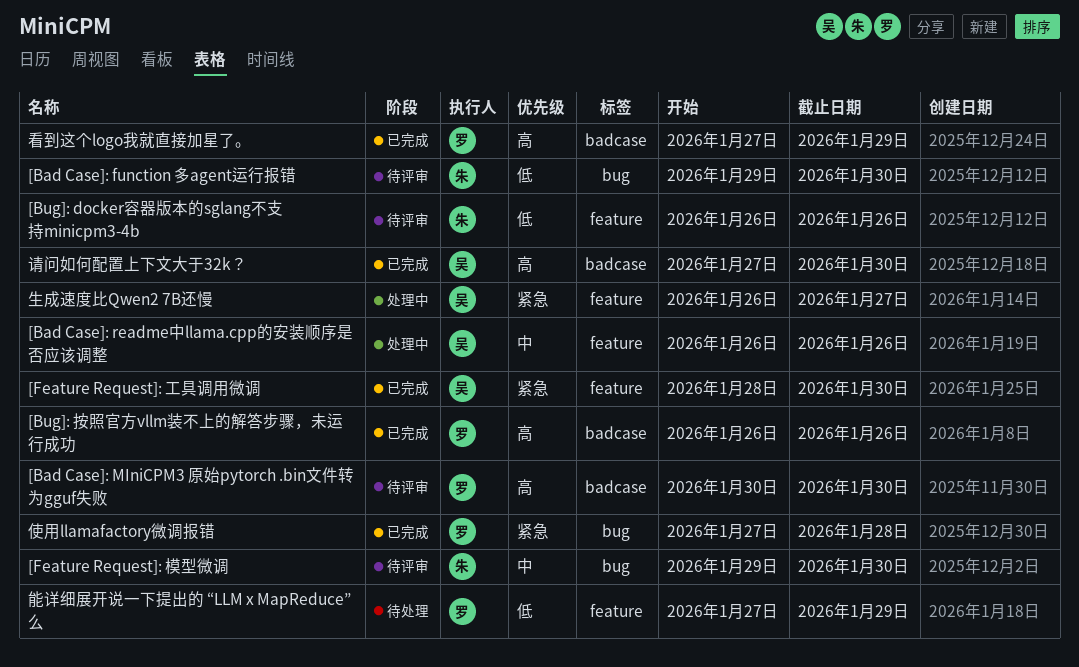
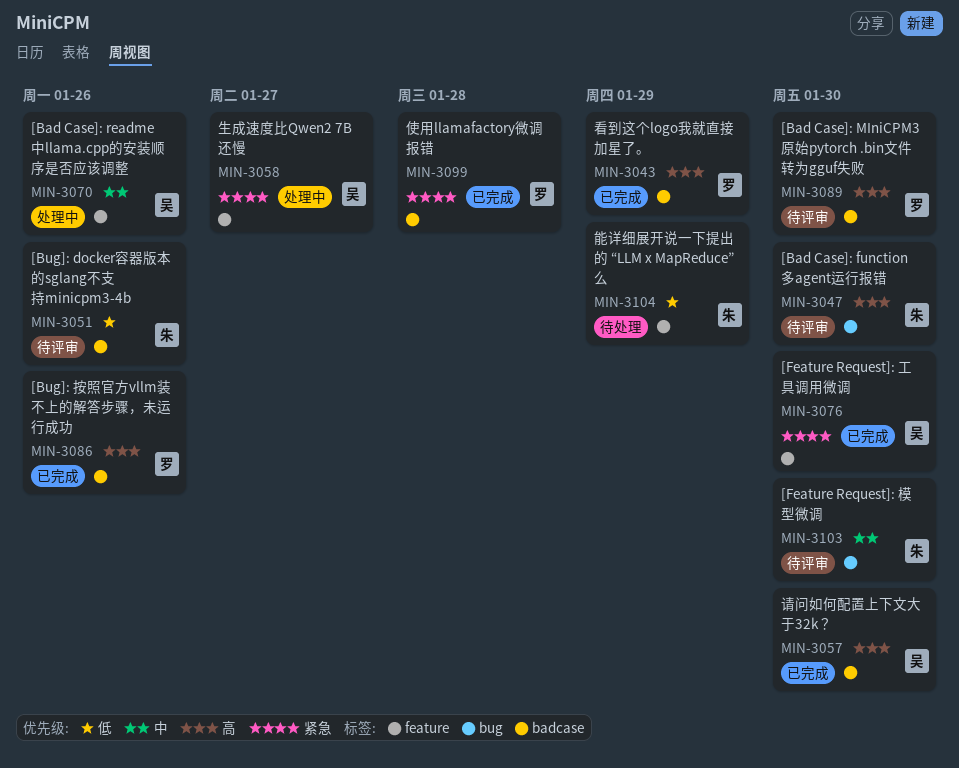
[Bad Case]: function 多agent运行报错, priority: 低 -> 高
[Bug]: docker容器版本的sglang不支持minicpm3-4b, label: feature -> badcase
使用llamafactory微调报错, label: bug -> badcase
能详细展开说一下提出的 “LLM x MapReduce” 么, owner: 罗 -> 朱

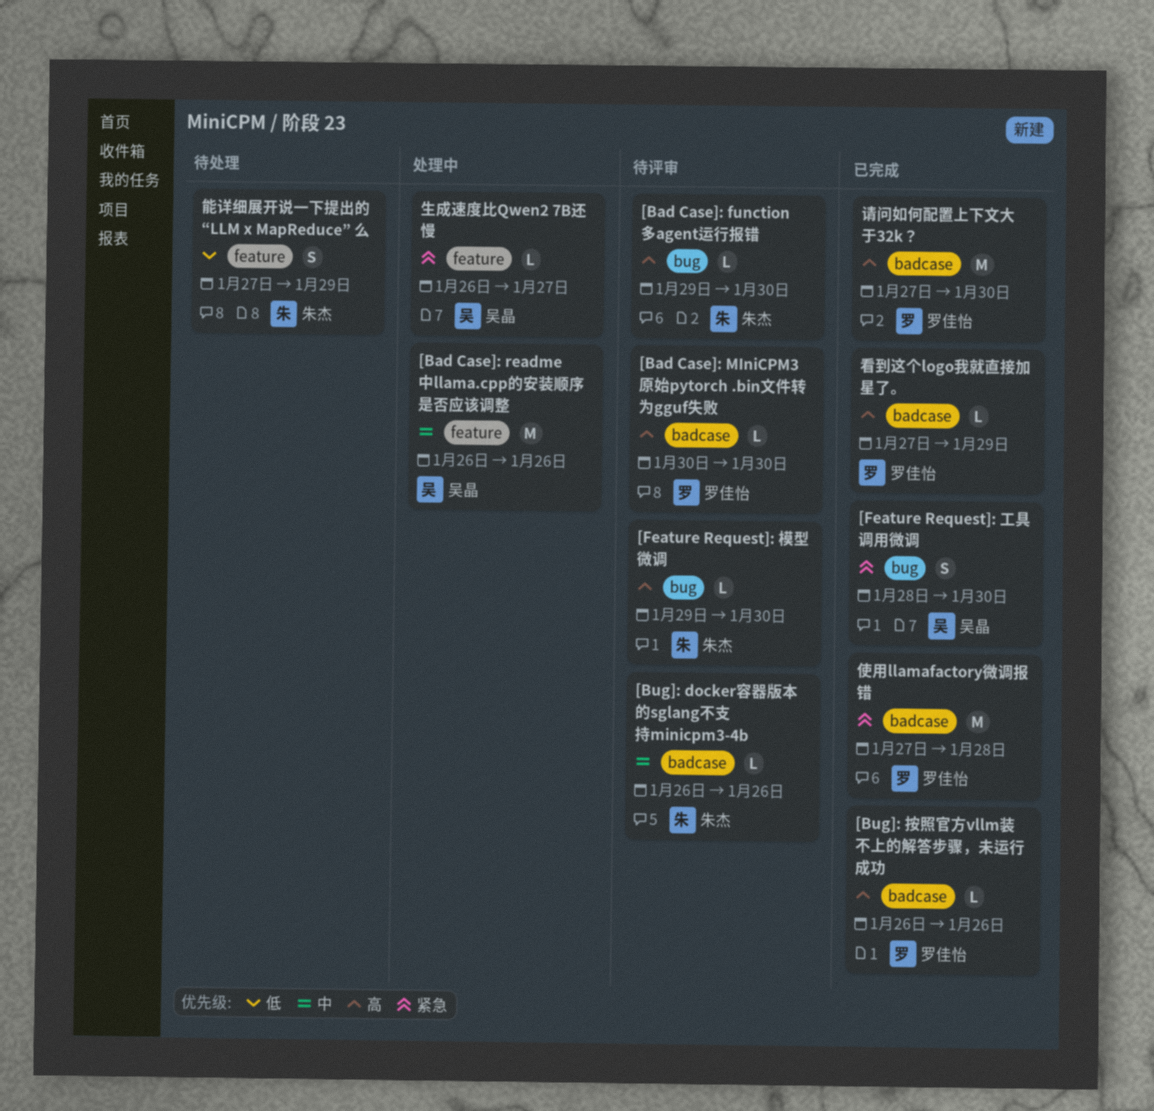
[Bug]: docker容器版本的sglang不支持minicpm3-4b, priority: 低 -> 中
[Feature Request]: 工具调用微调, label: feature -> bug
[Feature Request]: 模型微调, priority: 中 -> 高
请问如何配置上下文大于32k？, owner: 吴晶 -> 罗佳怡

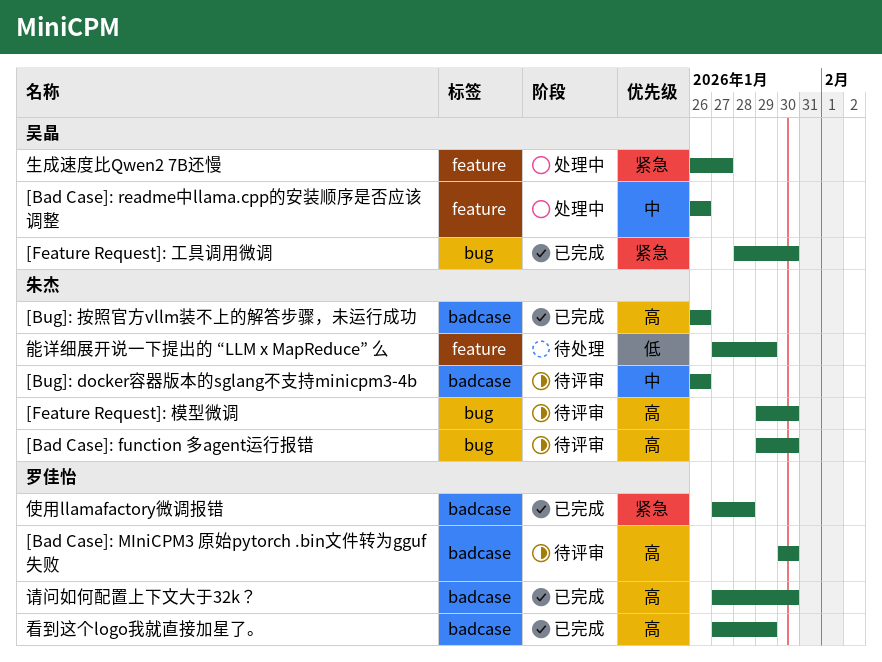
[Bug]: 按照官方vllm装不上的解答步骤，未运行成功, owner: 罗佳怡 -> 朱杰

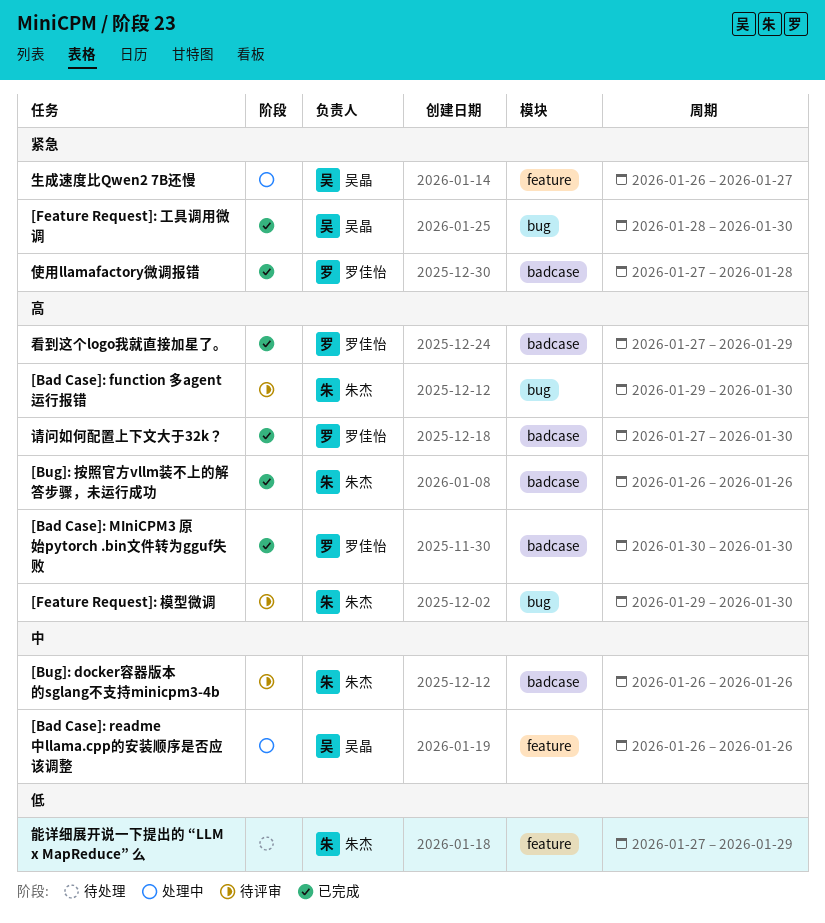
[Bad Case]: MIniCPM3 原始pytorch .bin文件转为gguf失败, status: 待评审 -> 已完成

